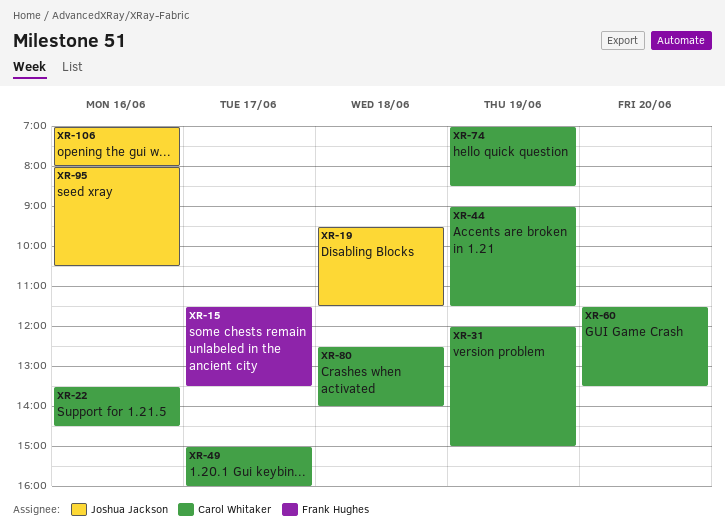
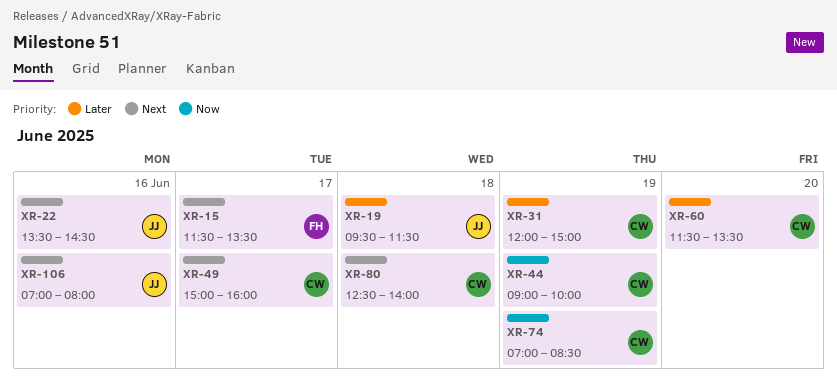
XR-22, owner: Carol Whitaker -> Joshua Jackson
XR-44, ends: 11:30 -> 10:00
XR-95: present -> none

